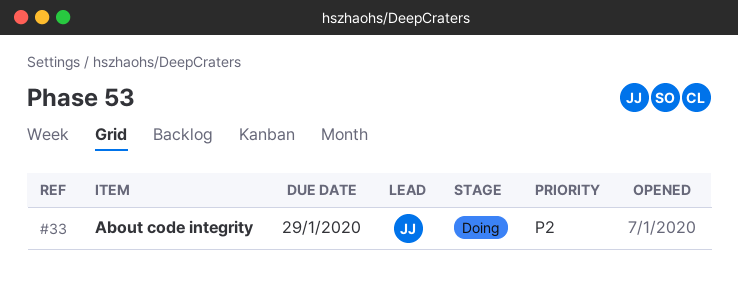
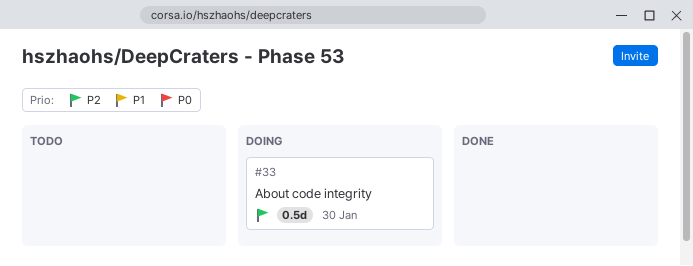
#33, due: Jan 29 -> Jan 30

